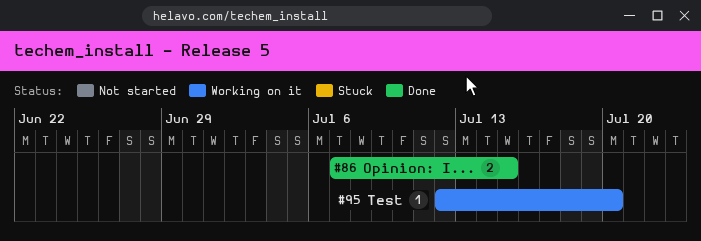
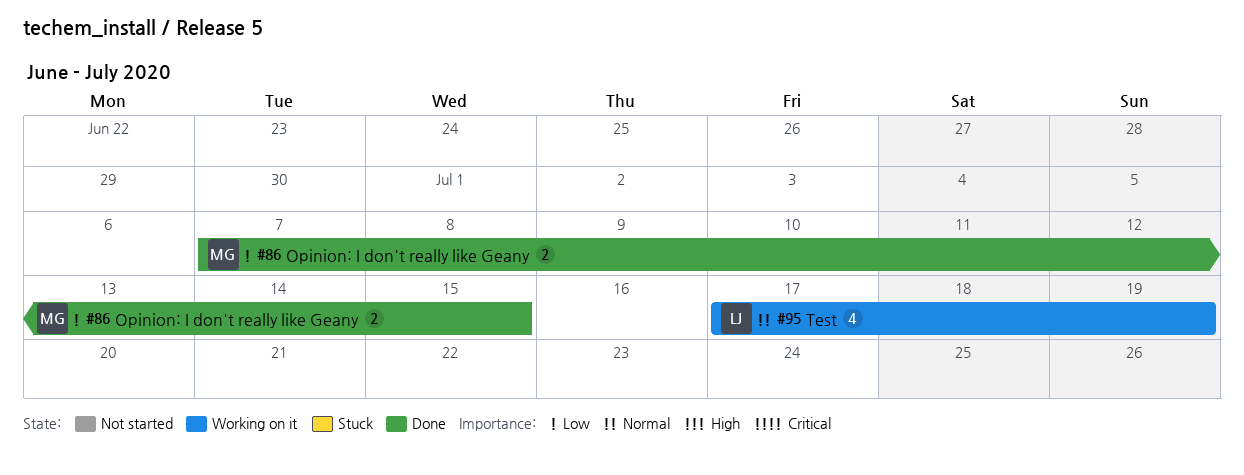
#95, estimate: 1 -> 4
#95, start: Jul 12 -> Jul 17
#95, due: Jul 20 -> Jul 19

